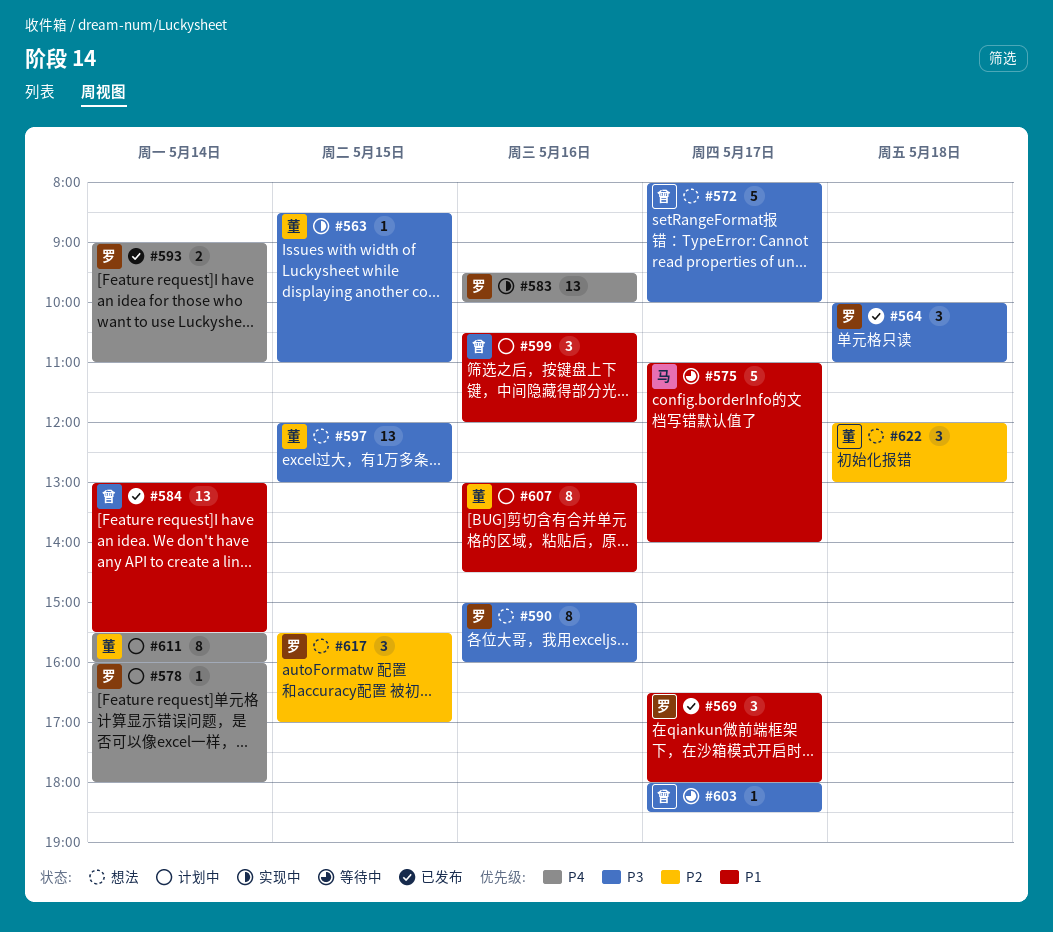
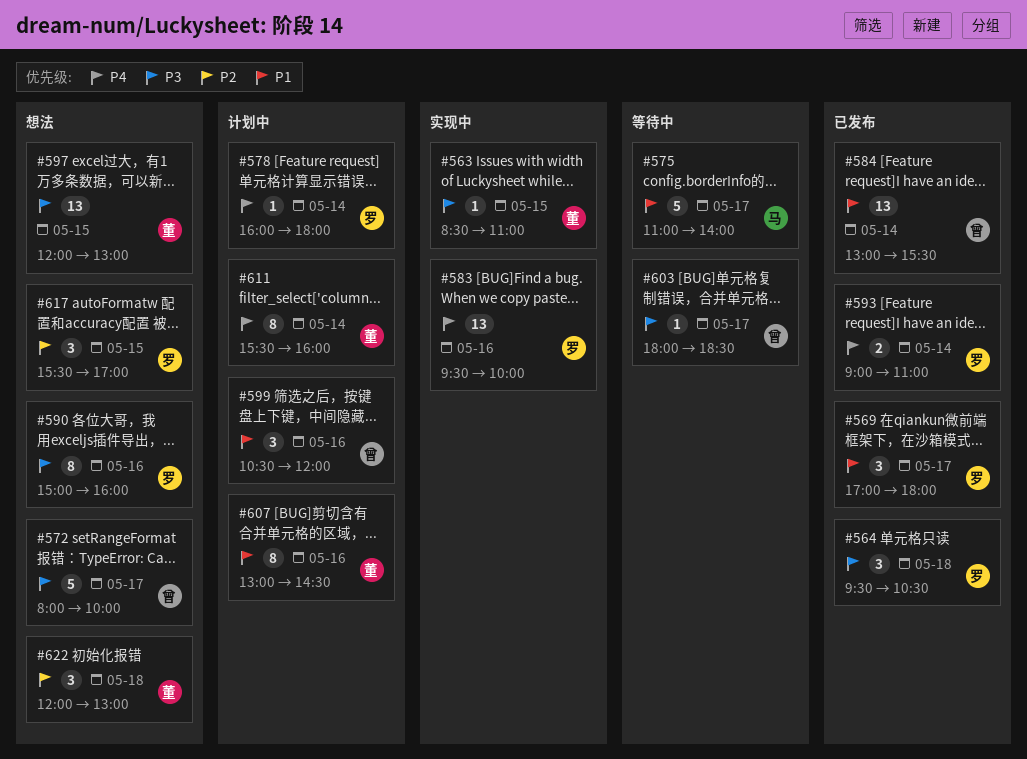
#564, begins: 10:00 -> 09:30
#564, ends: 11:00 -> 10:30
#569, begins: 16:30 -> 17:00

